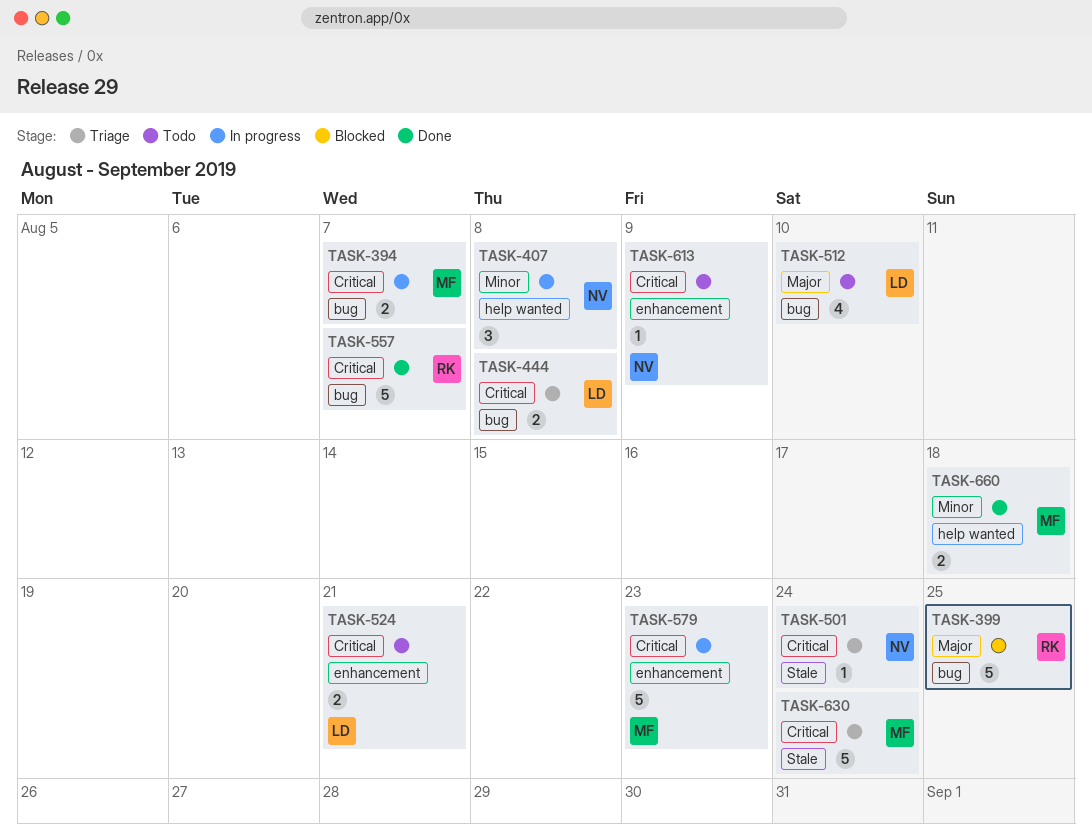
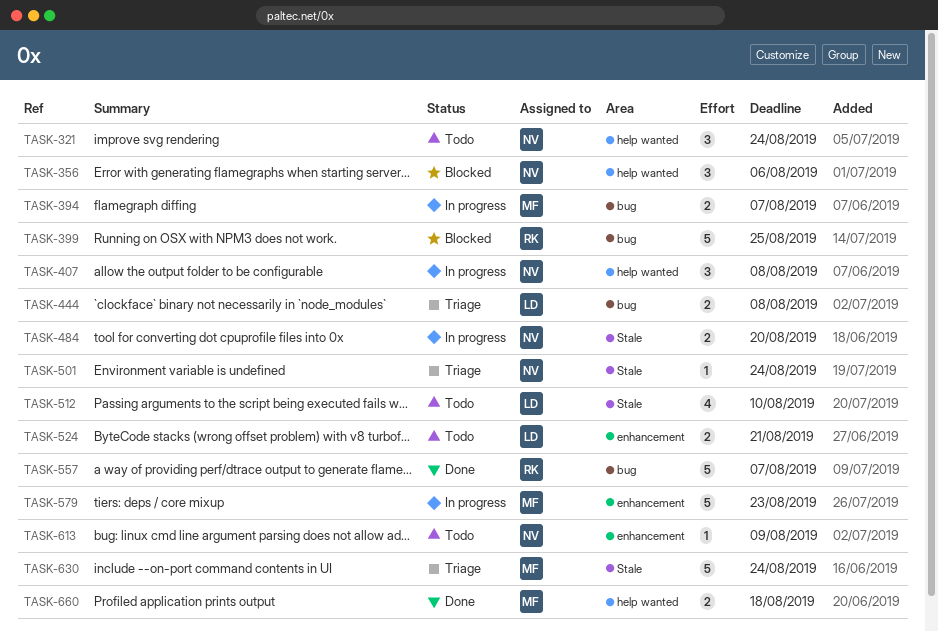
TASK-321: none -> present
TASK-356: none -> present
TASK-484: none -> present
TASK-512, label: bug -> Stale

